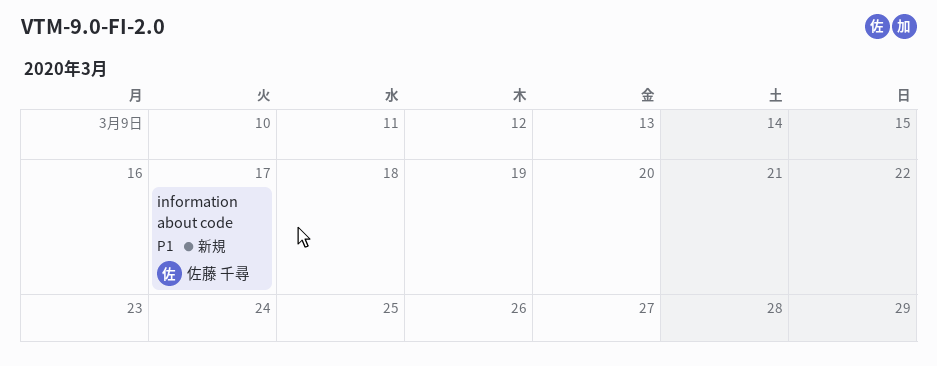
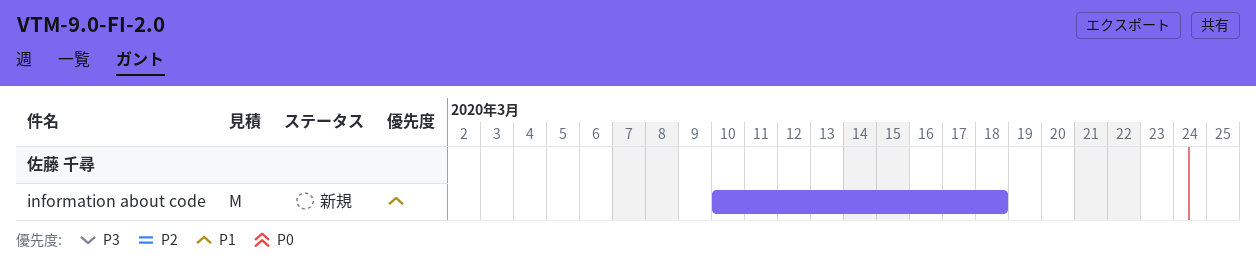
information about code, due: Mar 17 -> Mar 18

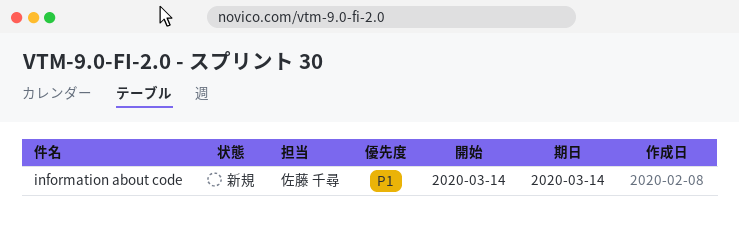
information about code, start: Mar 10 -> Mar 14
information about code, due: Mar 18 -> Mar 14

